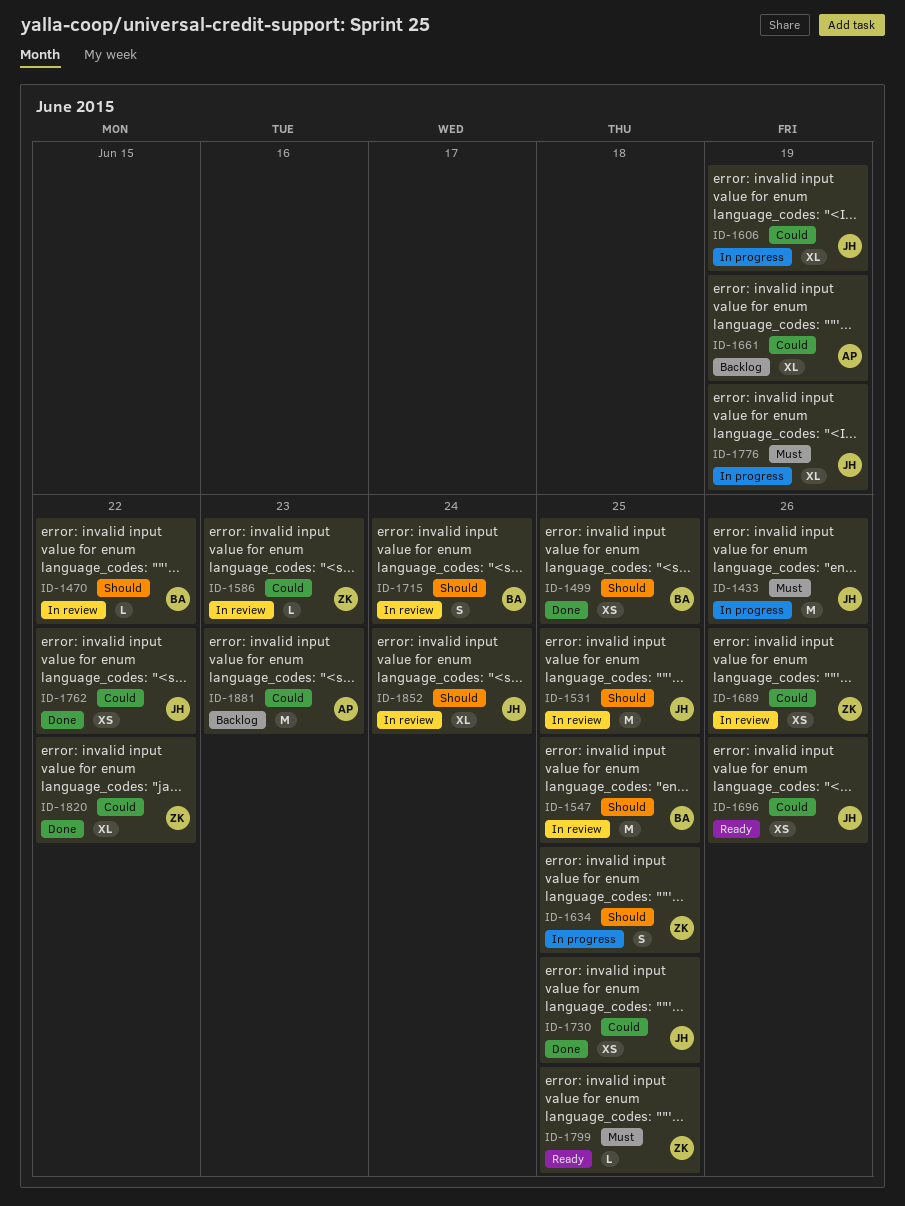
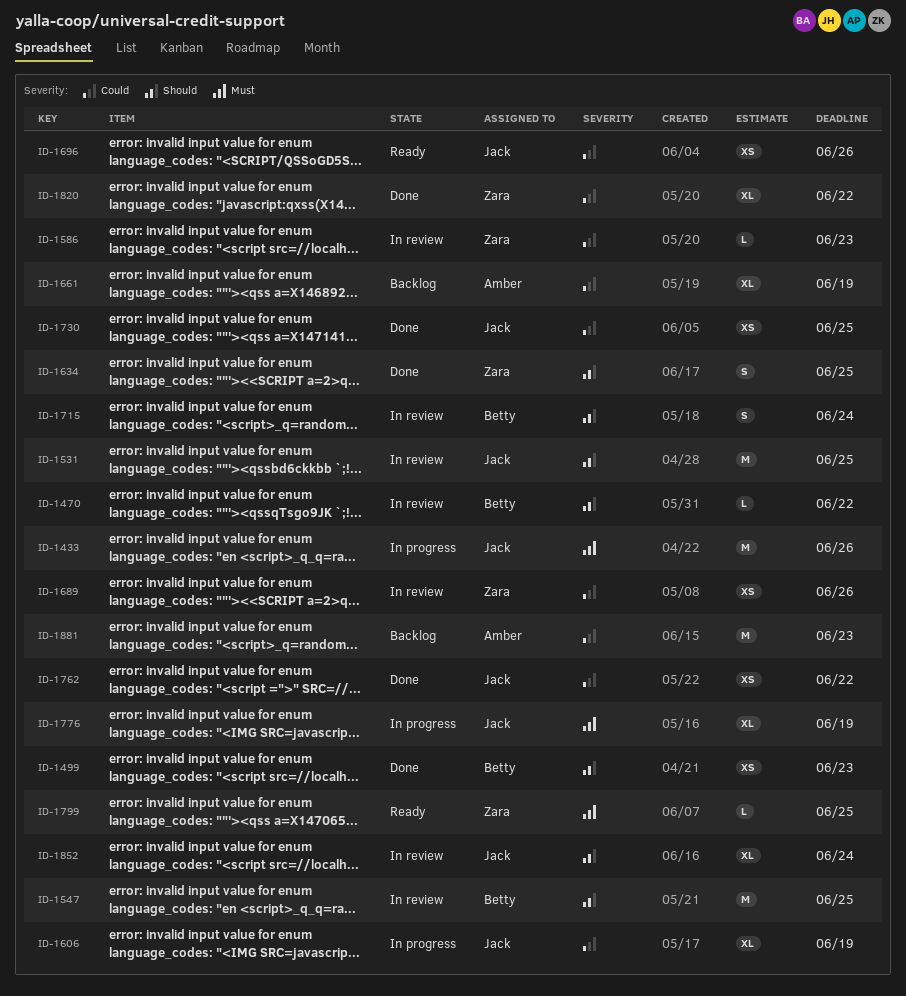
ID-1499, due: Jun 25 -> Jun 23
ID-1634, status: In progress -> Done

